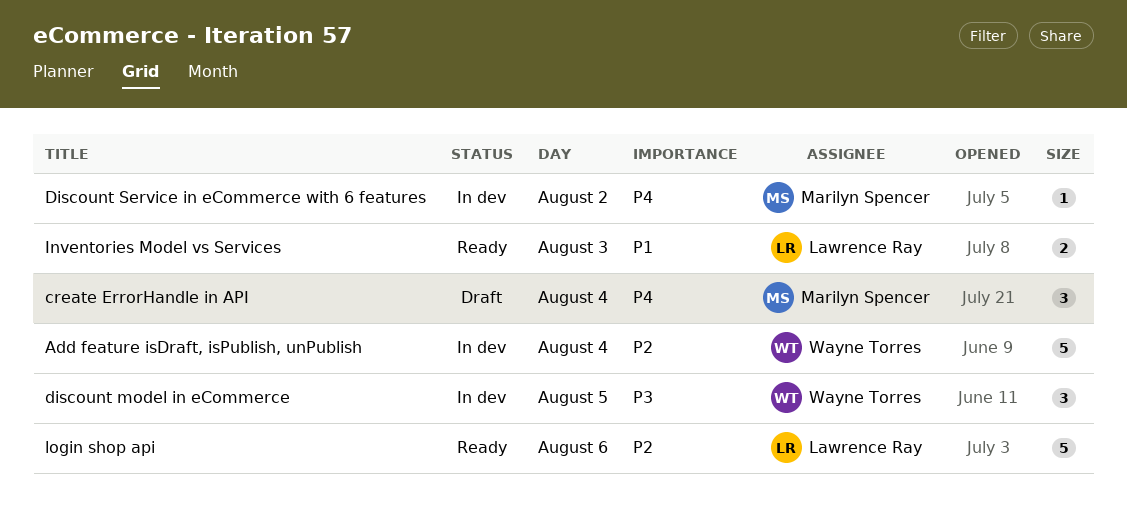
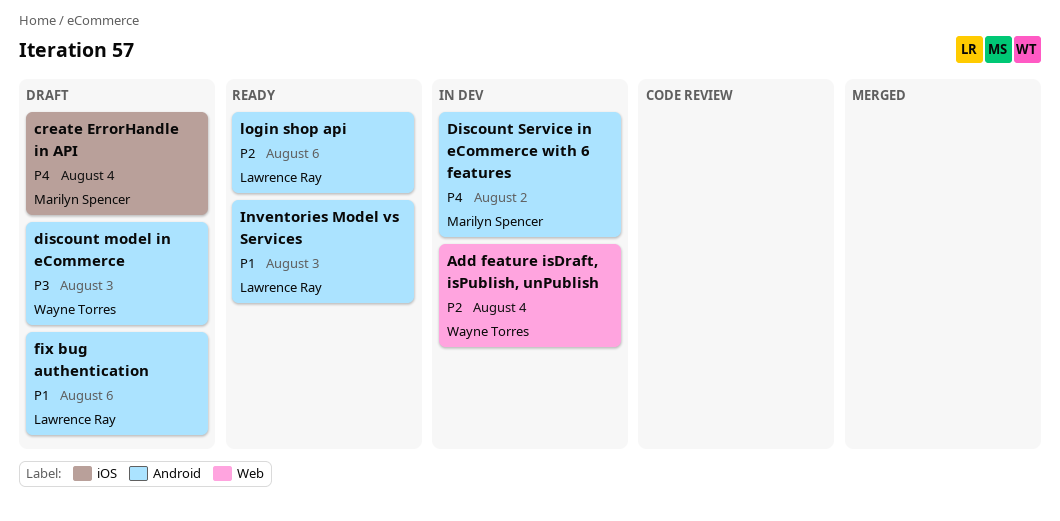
discount model in eCommerce, status: In dev -> Draft
discount model in eCommerce, day: Aug 5 -> Aug 3
fix bug authentication: none -> present

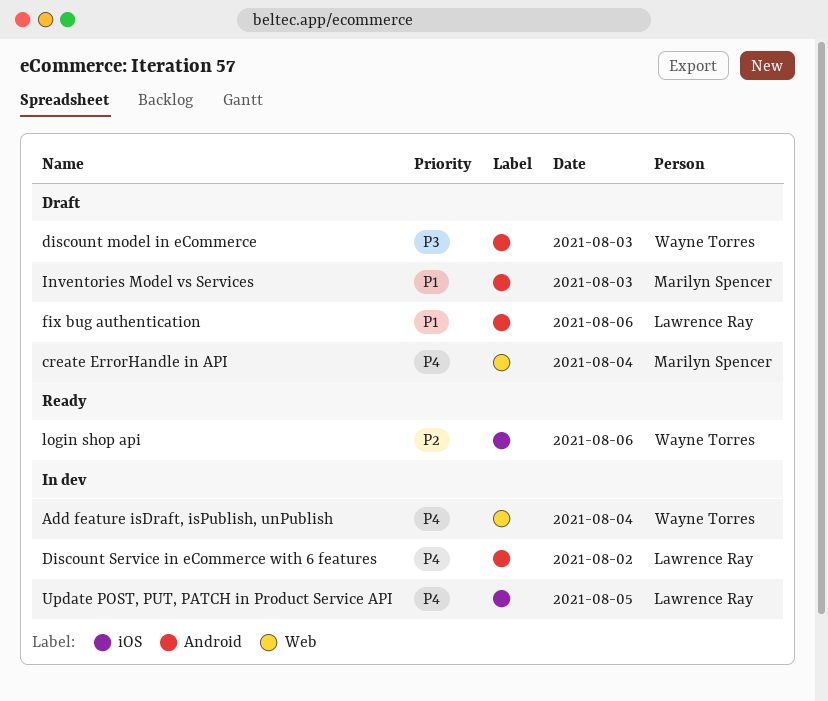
Add feature isDraft, isPublish, unPublish, priority: P2 -> P4
create ErrorHandle in API, label: iOS -> Web
Discount Service in eCommerce with 6 features, owner: Marilyn Spencer -> Lawrence Ray
Inventories Model vs Services, status: Ready -> Draft
Inventories Model vs Services, owner: Lawrence Ray -> Marilyn Spencer
login shop api, owner: Lawrence Ray -> Wayne Torres
login shop api, label: Android -> iOS
Update POST, PUT, PATCH in Product Service API: none -> present

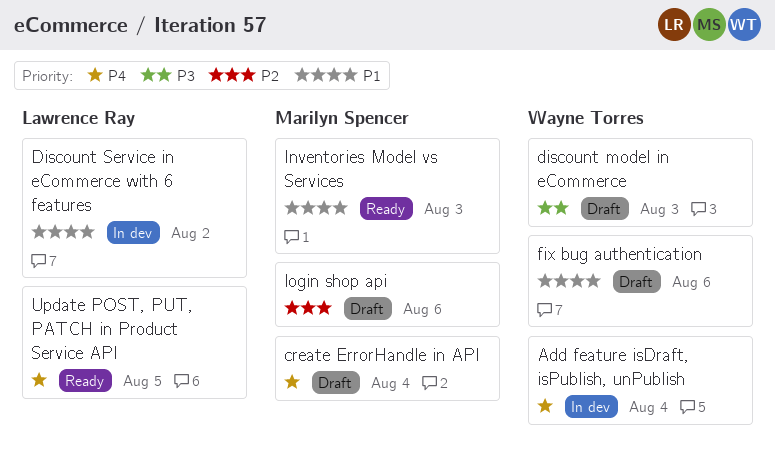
Discount Service in eCommerce with 6 features, priority: P4 -> P1
fix bug authentication, owner: Lawrence Ray -> Wayne Torres
Inventories Model vs Services, status: Draft -> Ready
login shop api, status: Ready -> Draft
login shop api, owner: Wayne Torres -> Marilyn Spencer
Update POST, PUT, PATCH in Product Service API, status: In dev -> Ready

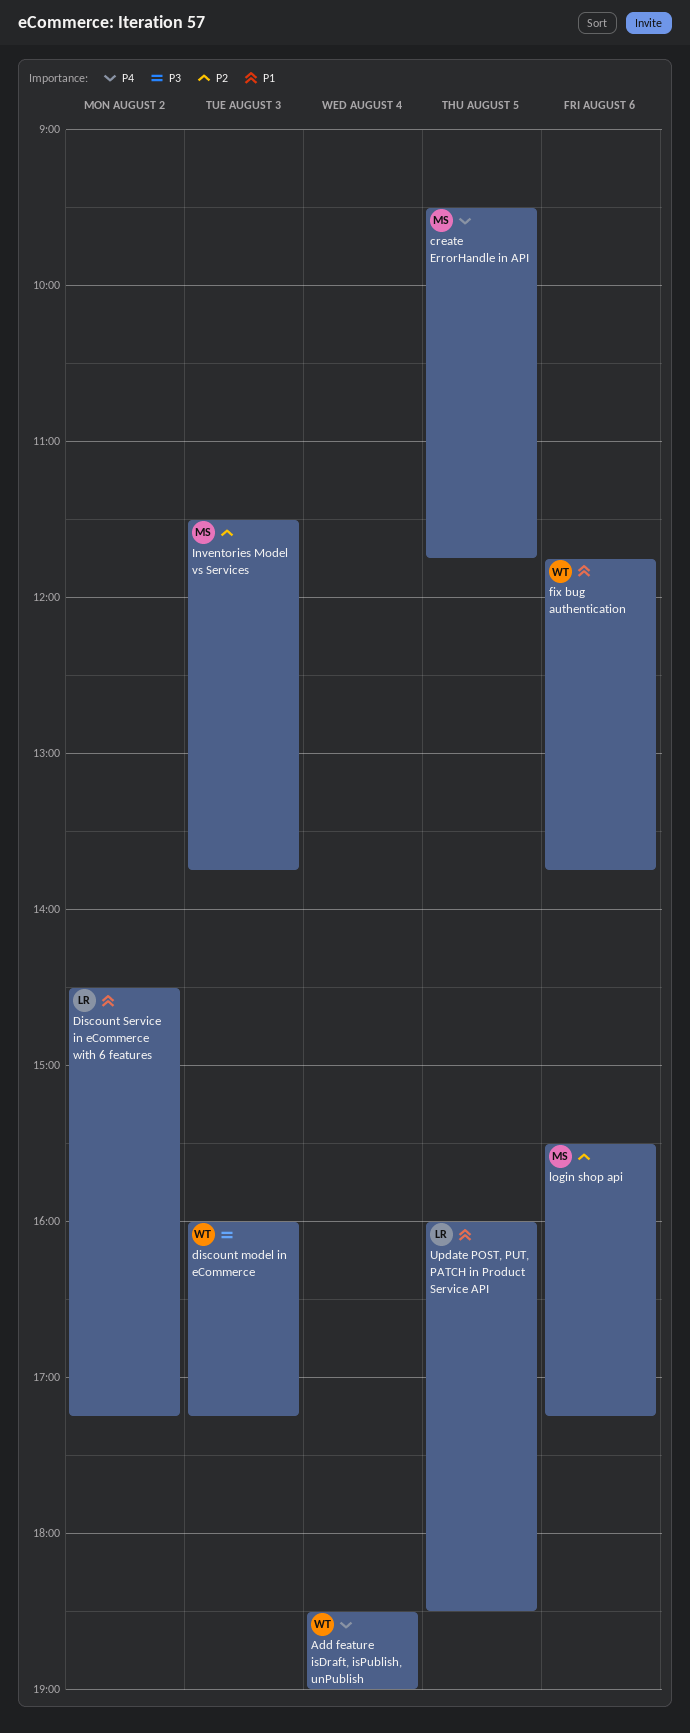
create ErrorHandle in API, day: Aug 4 -> Aug 5
Inventories Model vs Services, priority: P1 -> P2
Update POST, PUT, PATCH in Product Service API, priority: P4 -> P1

